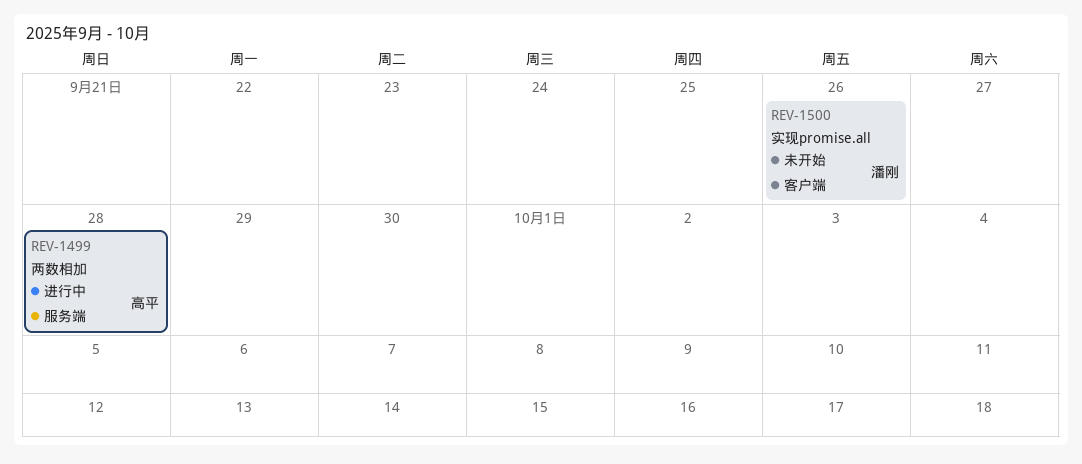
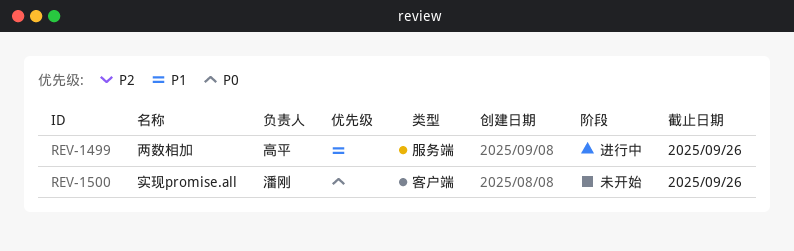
REV-1499, due: Sep 28 -> Sep 26

